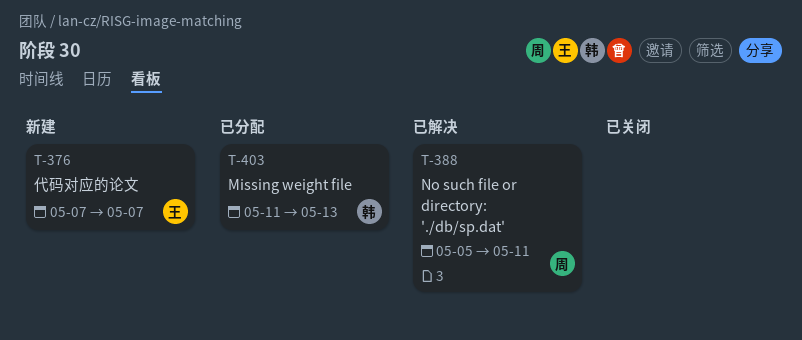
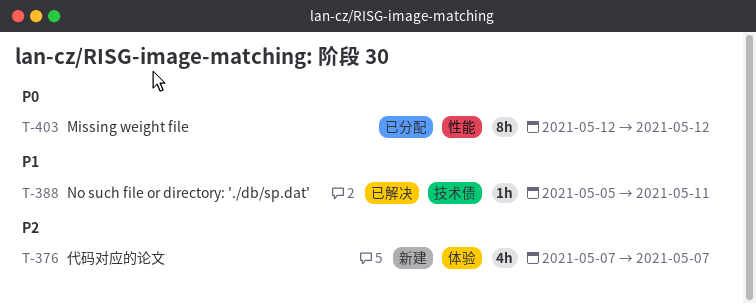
T-403, start: May 11 -> May 12
T-403, due: May 13 -> May 12

